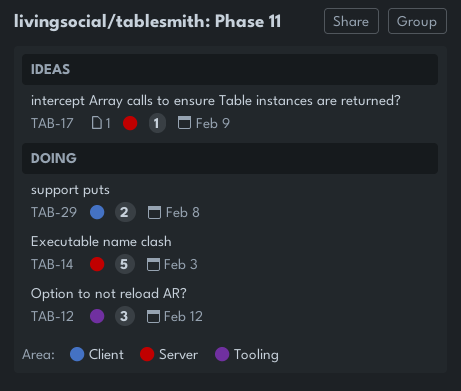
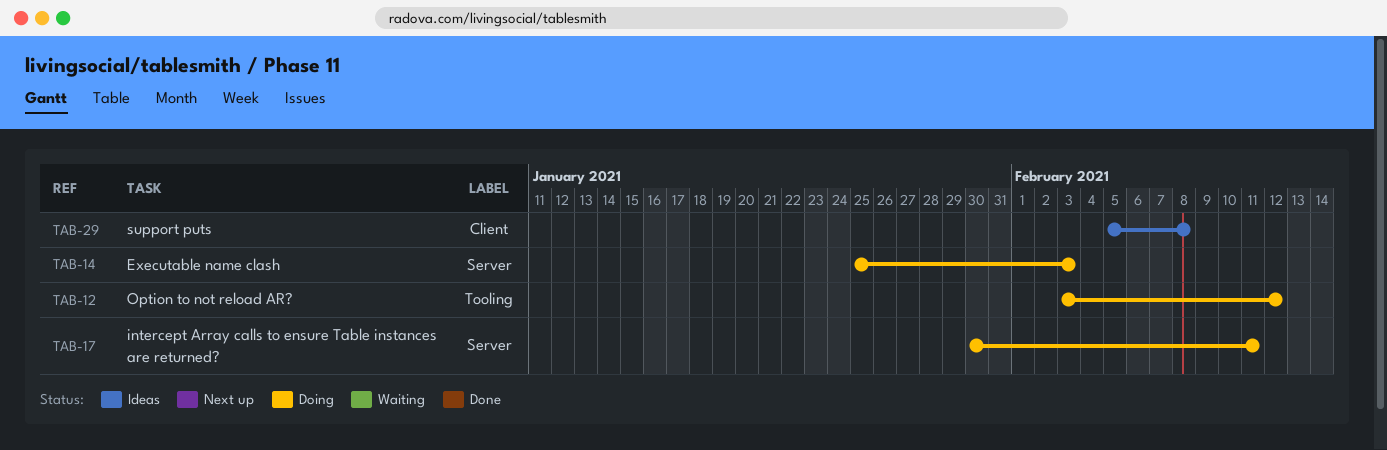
TAB-17, status: Ideas -> Doing
TAB-17, due: Feb 9 -> Feb 11
TAB-29, status: Doing -> Ideas

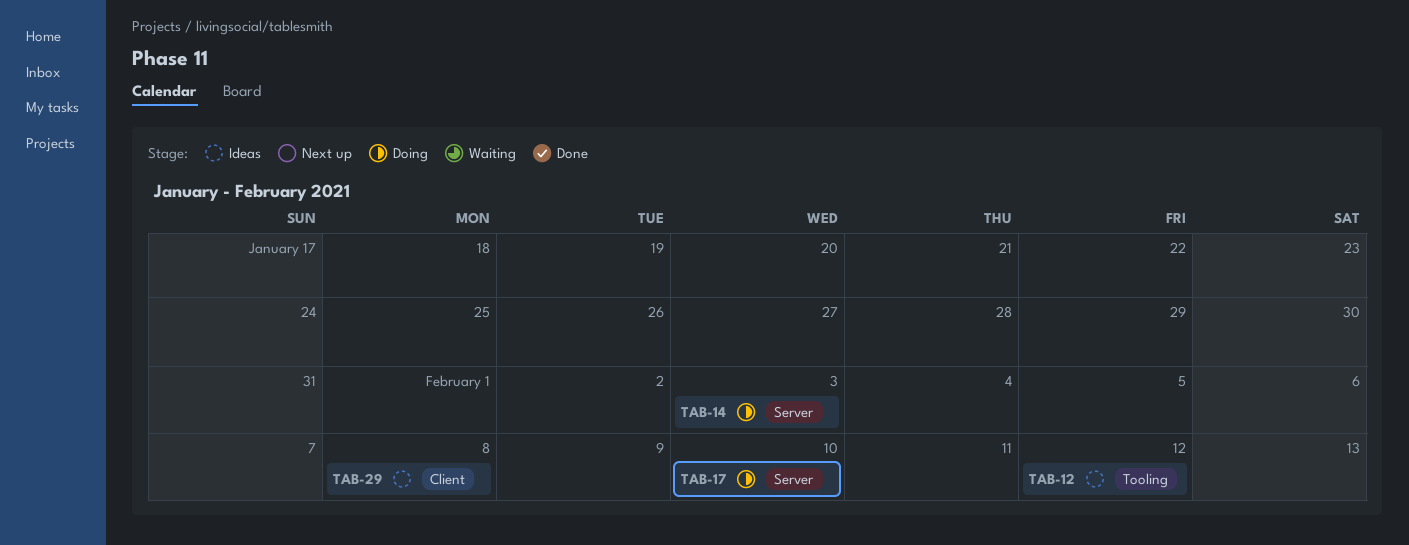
TAB-12, status: Doing -> Ideas
TAB-17, due: Feb 11 -> Feb 10

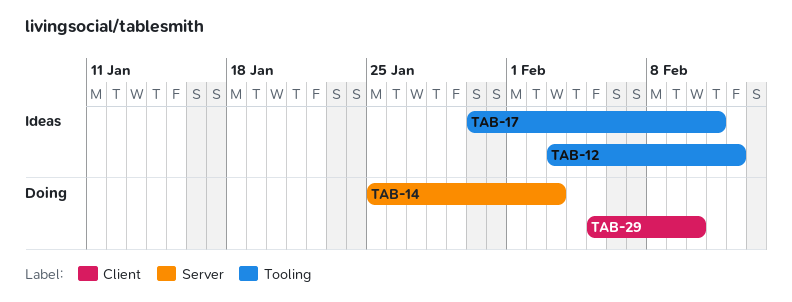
TAB-17, status: Doing -> Ideas
TAB-17, label: Server -> Tooling
TAB-17, due: Feb 10 -> Feb 11
TAB-29, status: Ideas -> Doing
TAB-29, due: Feb 8 -> Feb 10

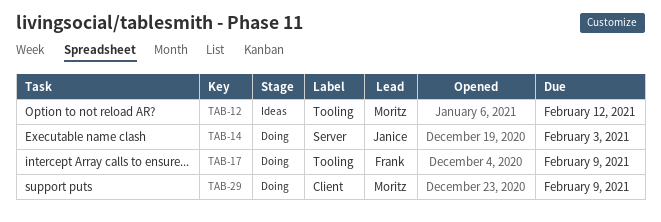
TAB-17, status: Ideas -> Doing
TAB-17, due: Feb 11 -> Feb 9
TAB-29, due: Feb 10 -> Feb 9

